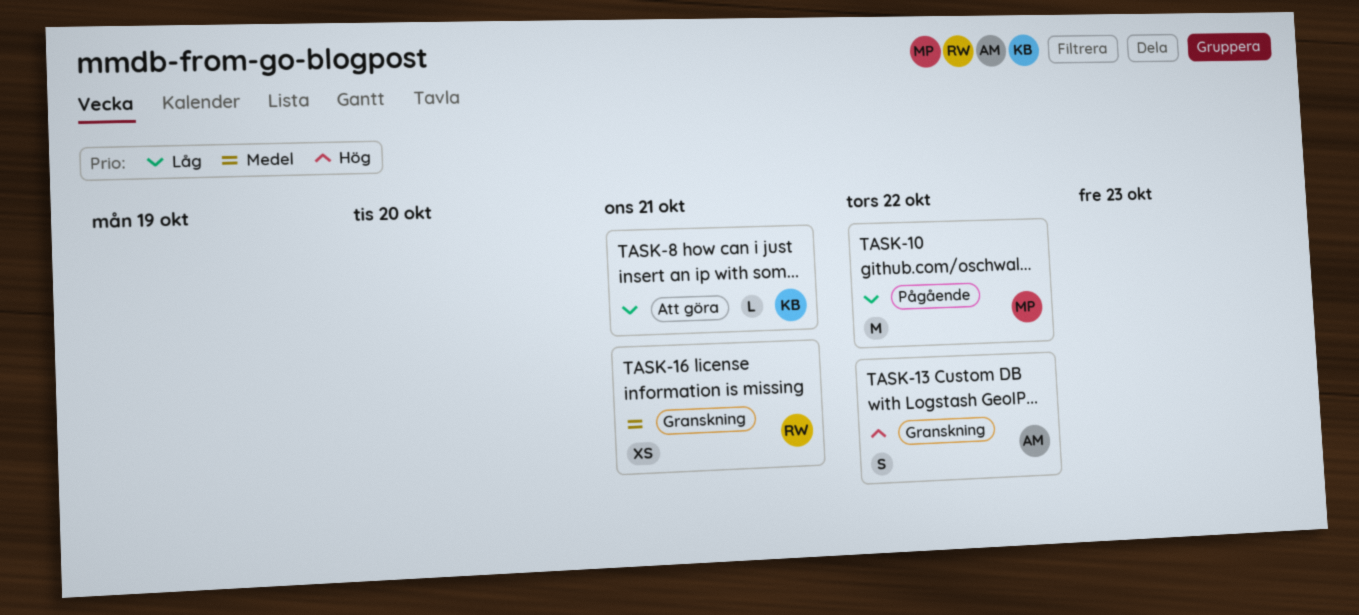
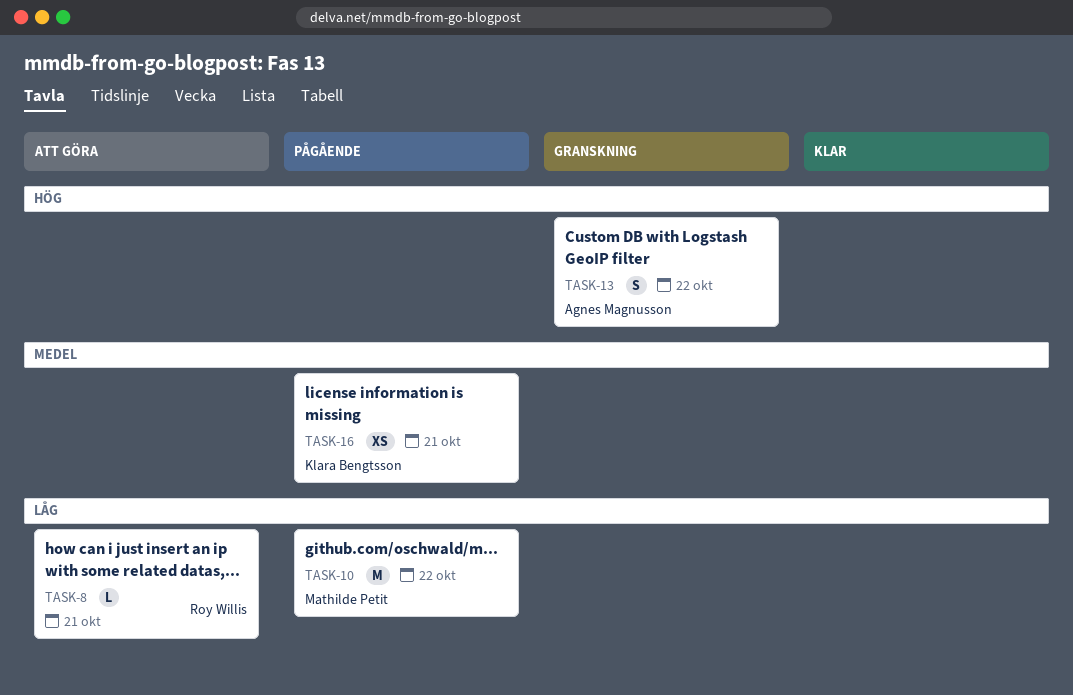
TASK-8, owner: Klara Bengtsson -> Roy Willis
TASK-16, status: Granskning -> Pågående
TASK-16, owner: Roy Willis -> Klara Bengtsson

